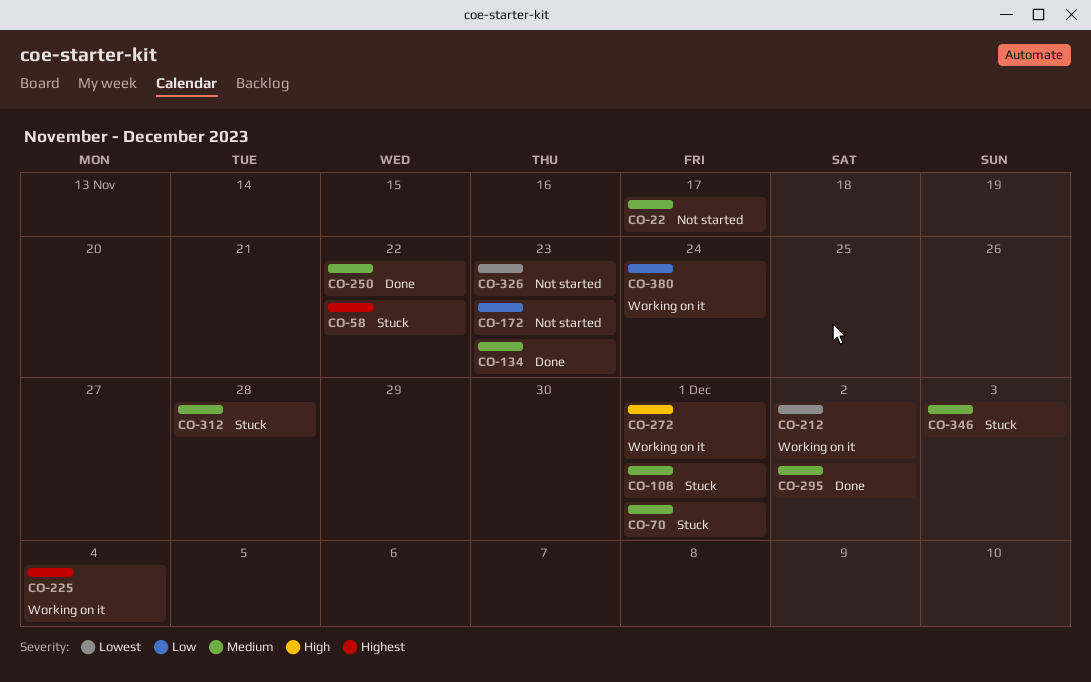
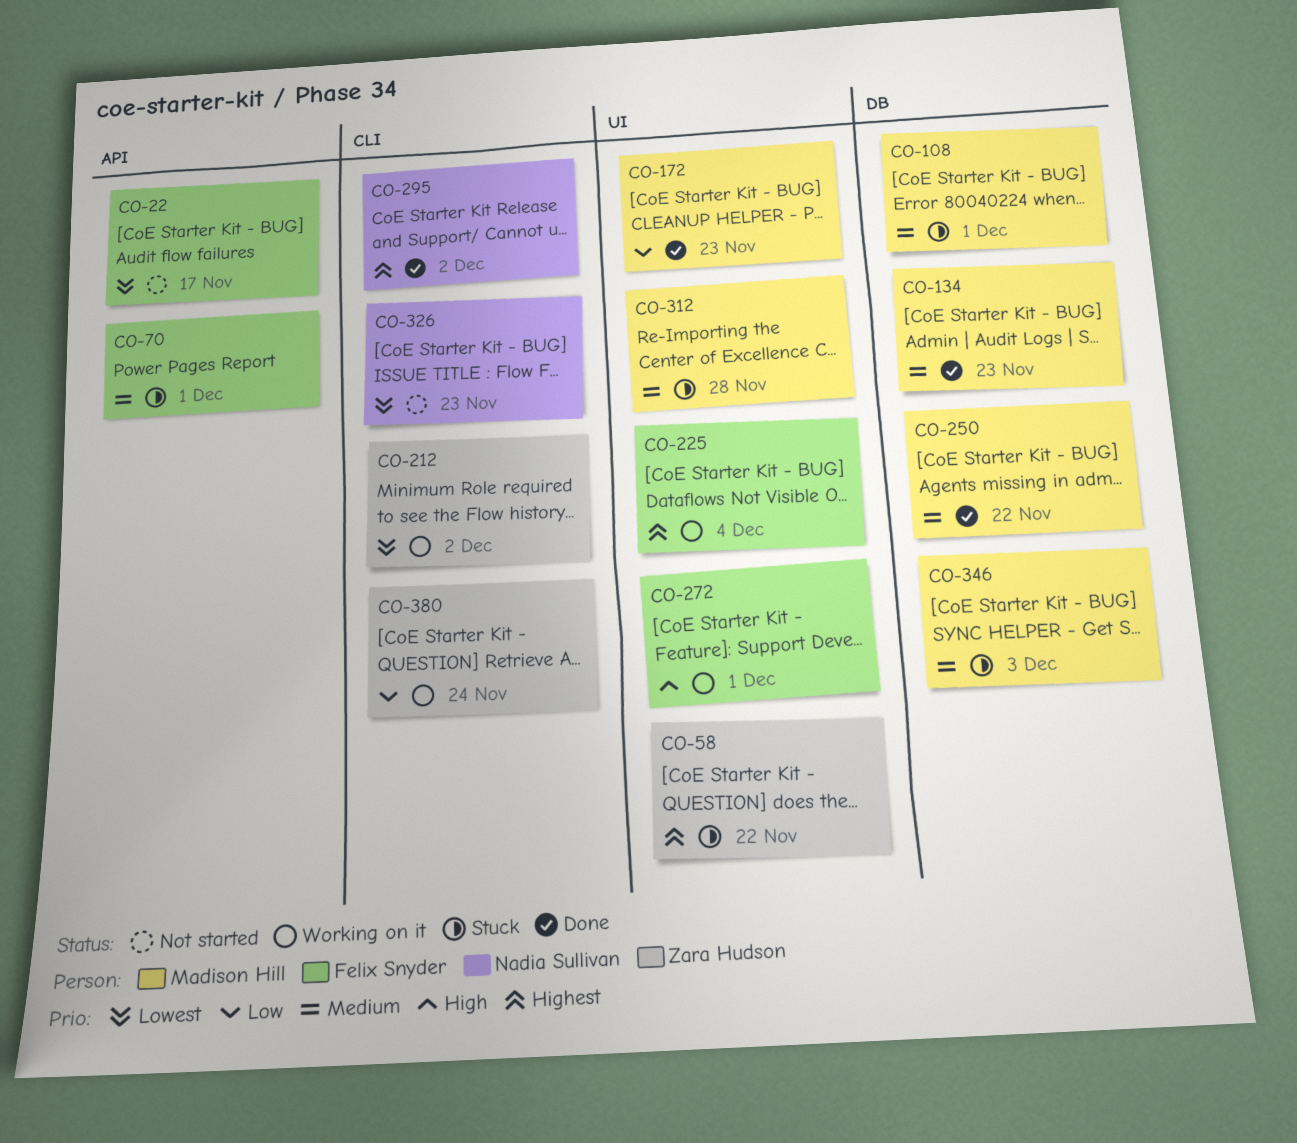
CO-22, priority: Medium -> Lowest
CO-172, status: Not started -> Done
CO-295, priority: Medium -> Highest

